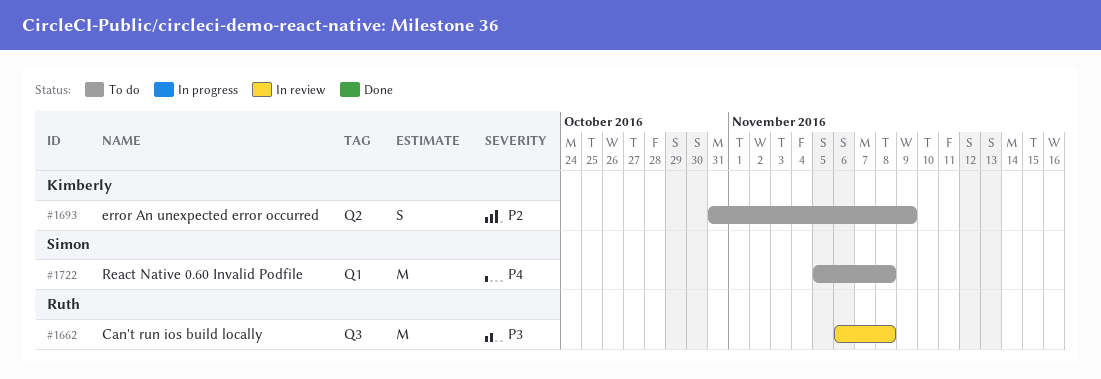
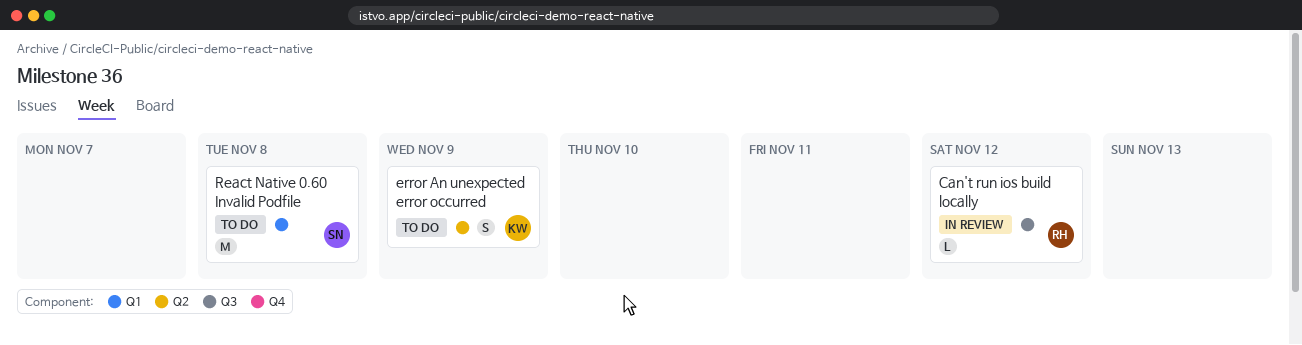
Can't run ios build locally, estimate: M -> L
Can't run ios build locally, due: Nov 8 -> Nov 12

